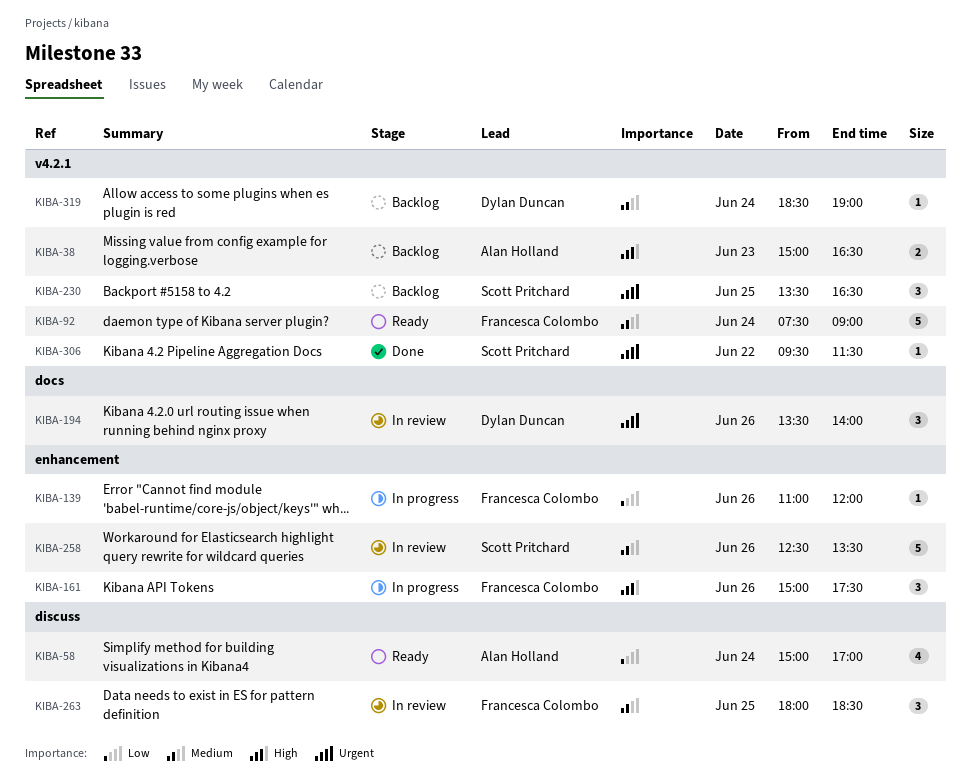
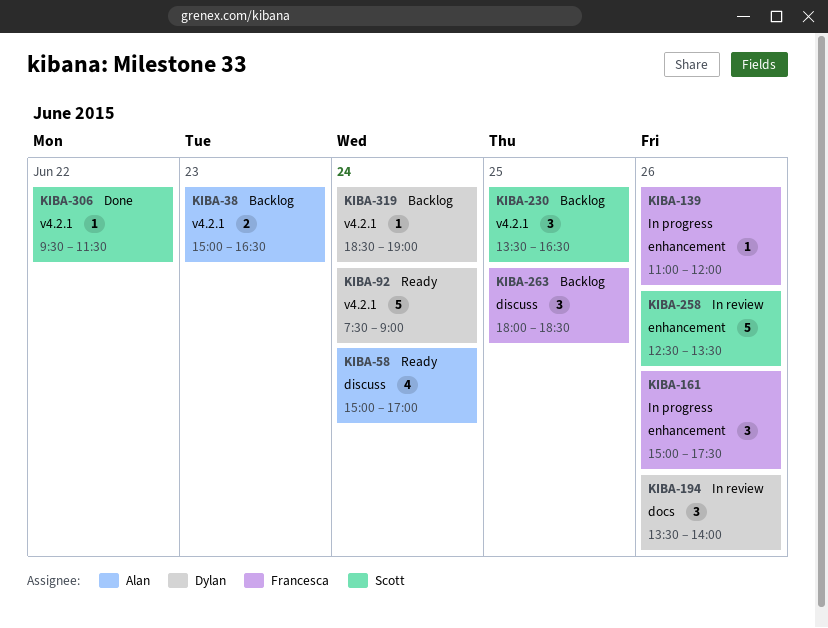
KIBA-92, owner: Francesca Colombo -> Dylan Duncan
KIBA-263, status: In review -> Backlog

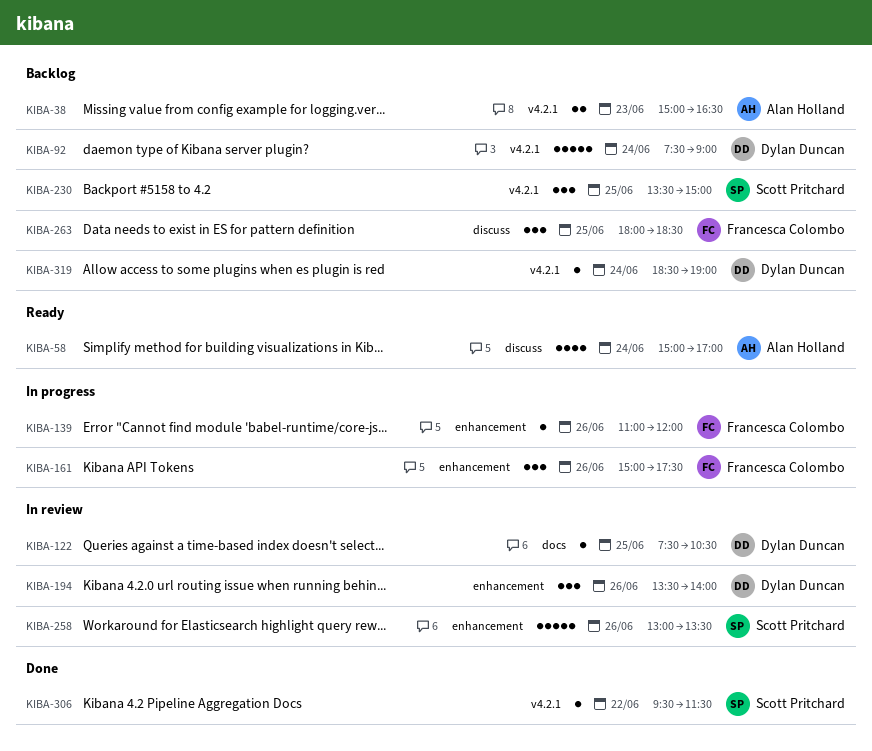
KIBA-92, status: Ready -> Backlog
KIBA-122: none -> present
KIBA-194, label: docs -> enhancement
KIBA-230, ends: 16:30 -> 15:00
KIBA-258, begins: 12:30 -> 13:00

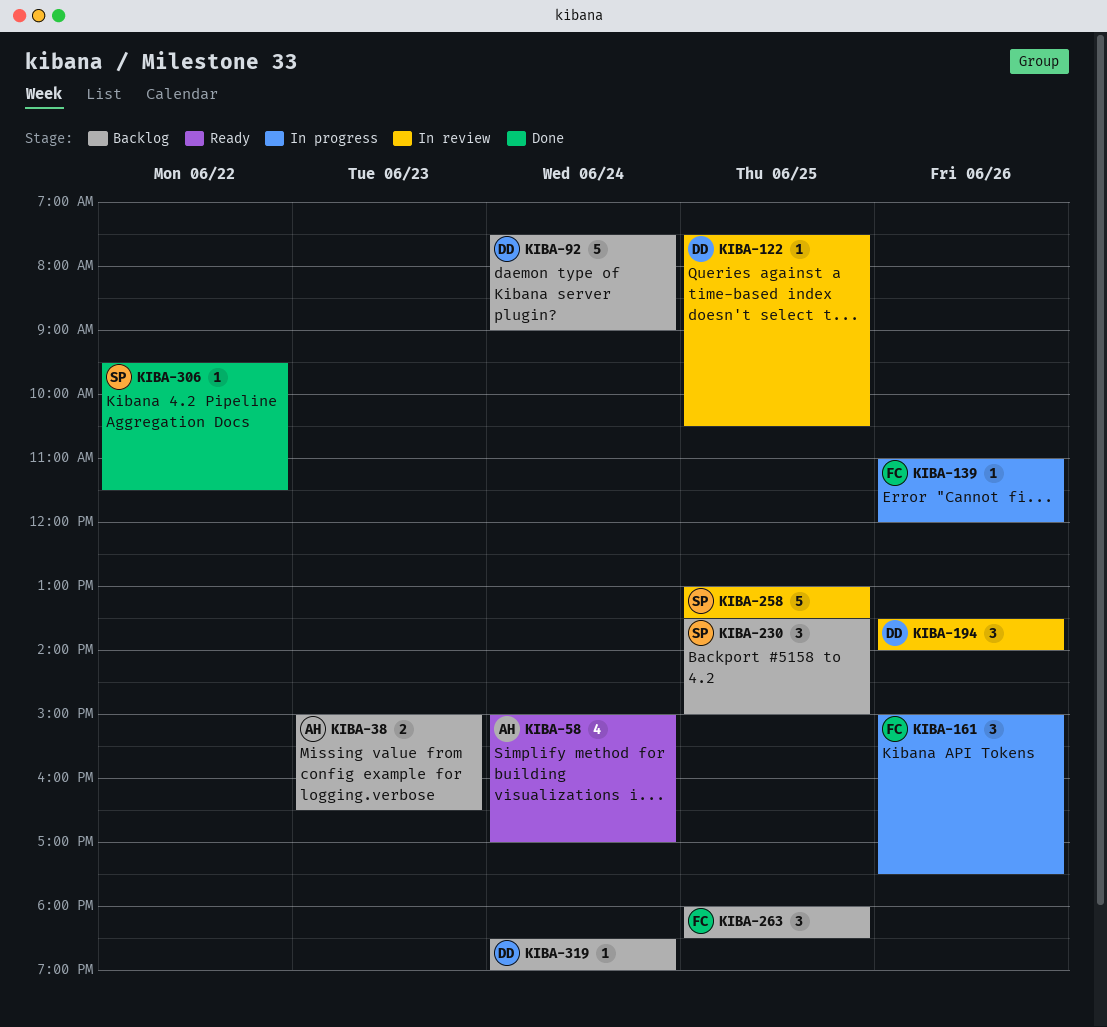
KIBA-258, day: Jun 26 -> Jun 25

